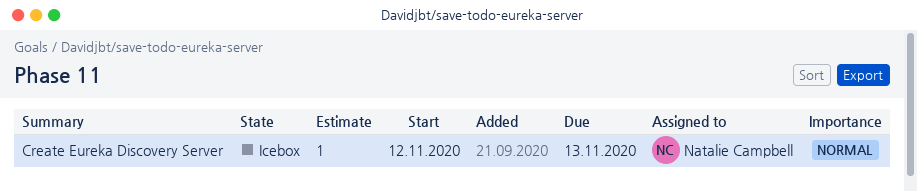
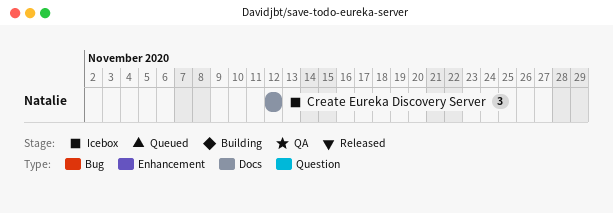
Create Eureka Discovery Server, estimate: 1 -> 3
Create Eureka Discovery Server, due: Nov 13 -> Nov 12

